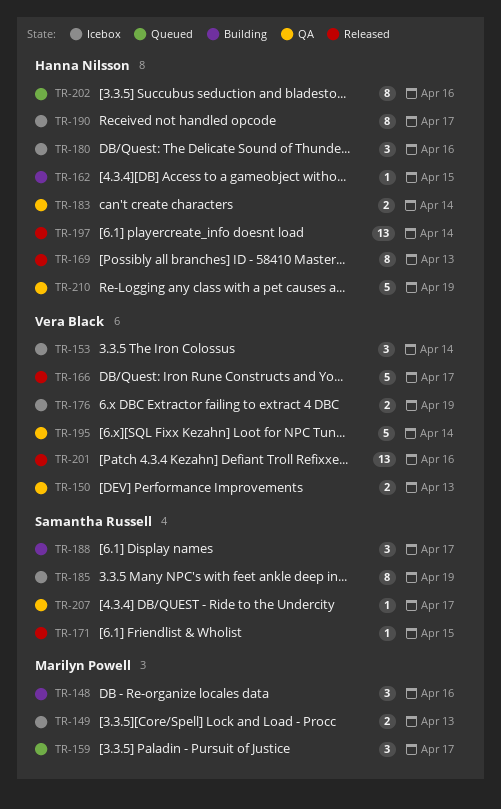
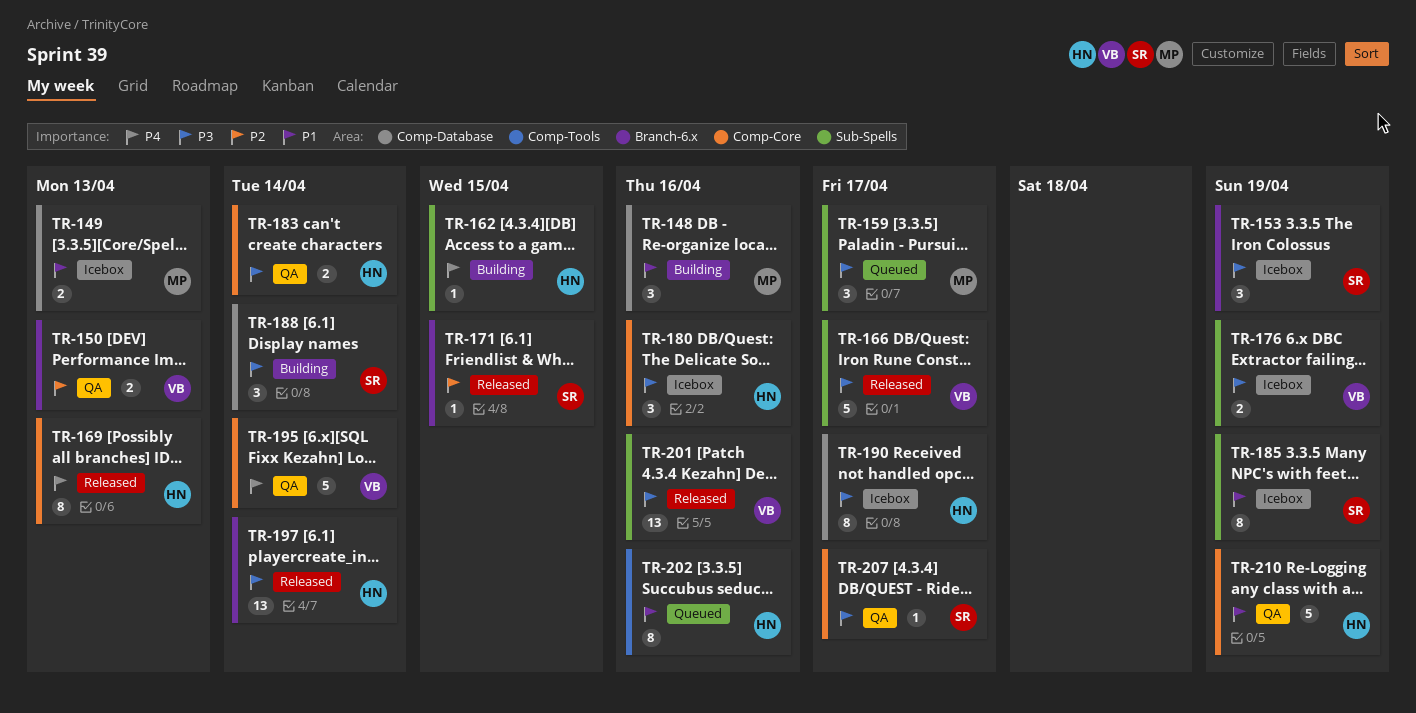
TR-153, owner: Vera Black -> Samantha Russell
TR-153, due: Apr 14 -> Apr 19
TR-188, due: Apr 17 -> Apr 14

